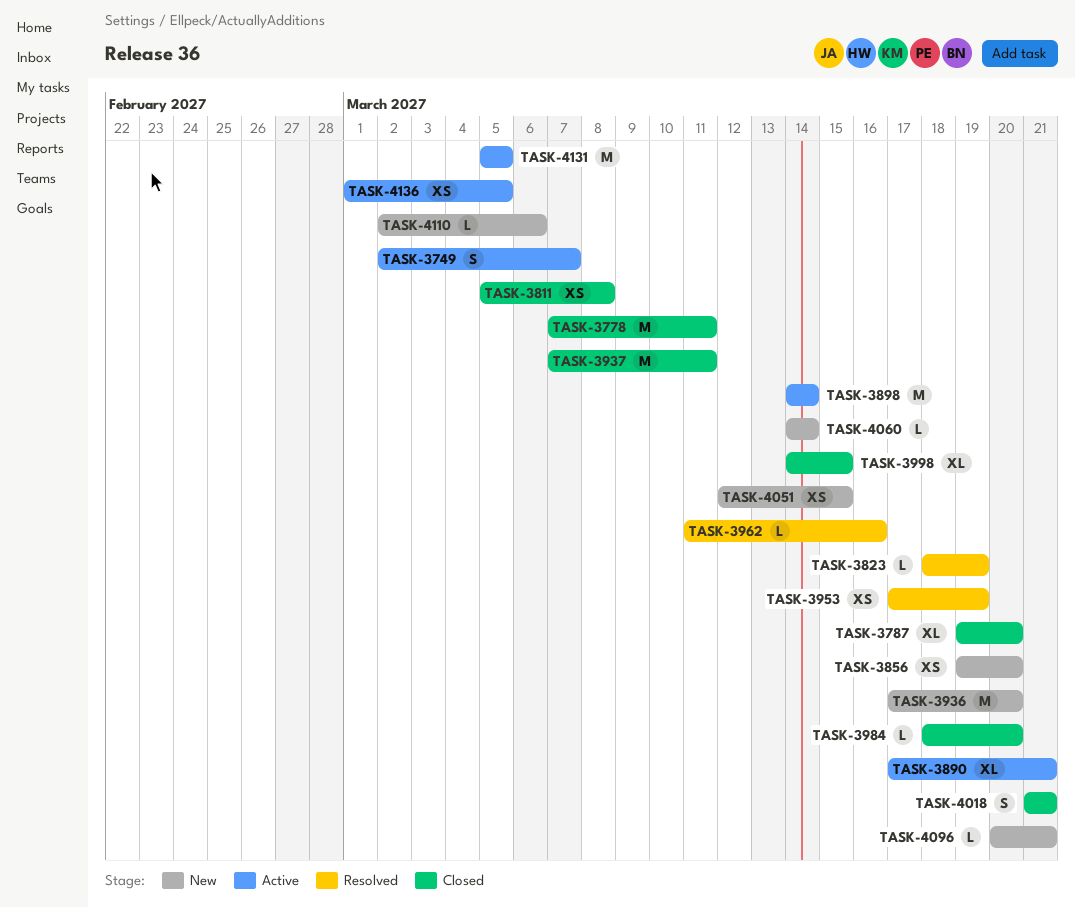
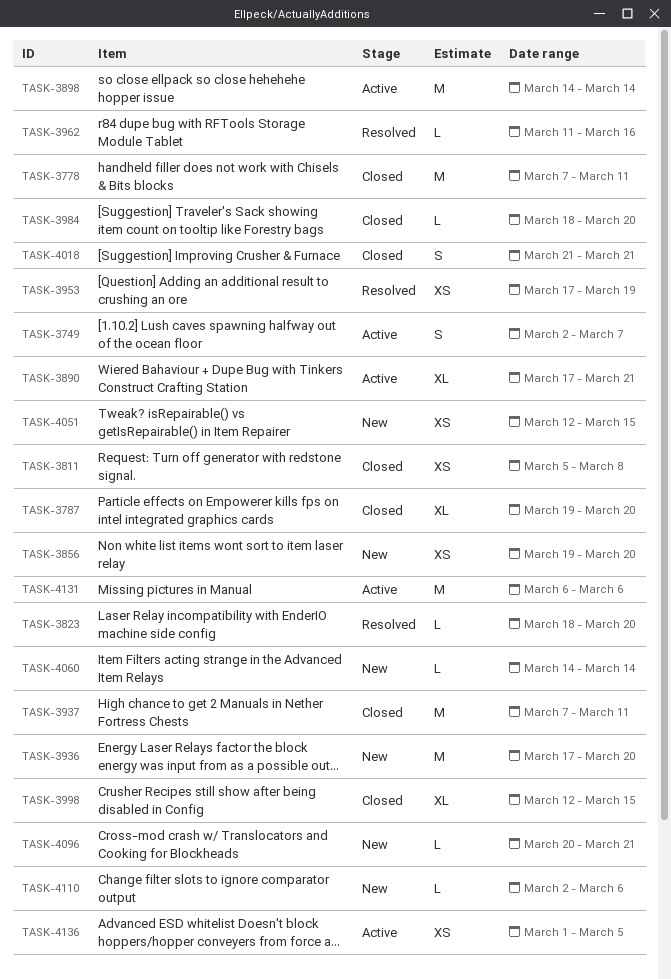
TASK-3823, due: Mar 19 -> Mar 20
TASK-3998, start: Mar 14 -> Mar 12
TASK-4131, start: Mar 5 -> Mar 6
TASK-4131, due: Mar 5 -> Mar 6

